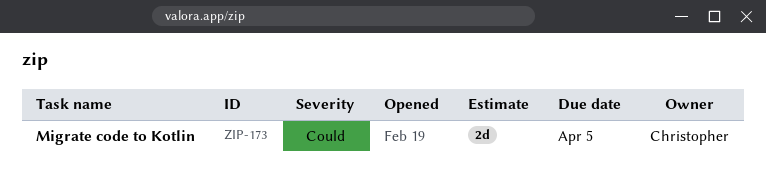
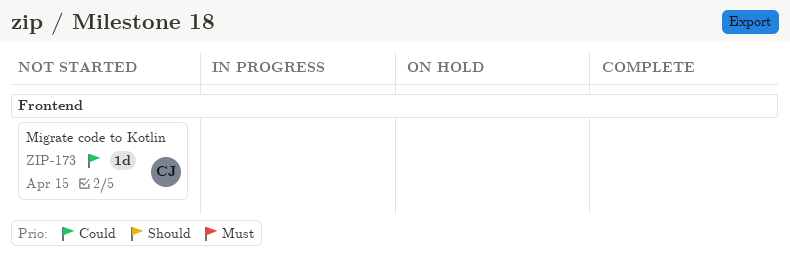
ZIP-173, estimate: 2d -> 1d
ZIP-173, due: Apr 5 -> Apr 15

